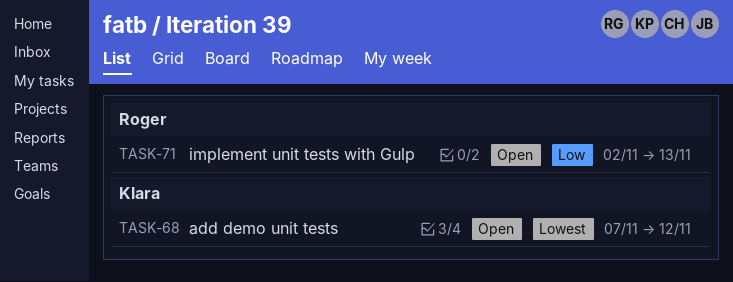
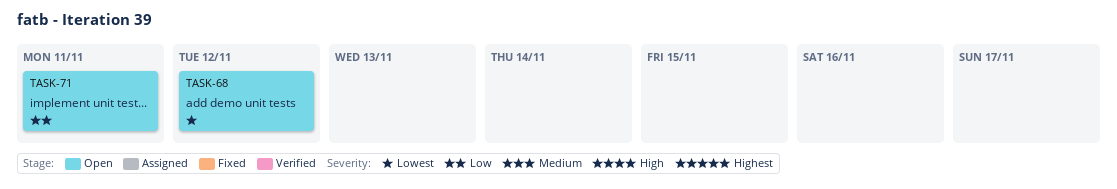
TASK-71, due: Nov 13 -> Nov 11

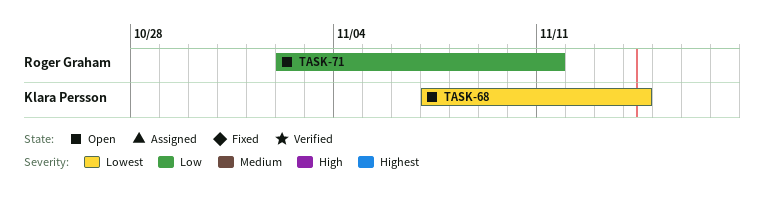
TASK-68, due: Nov 12 -> Nov 14

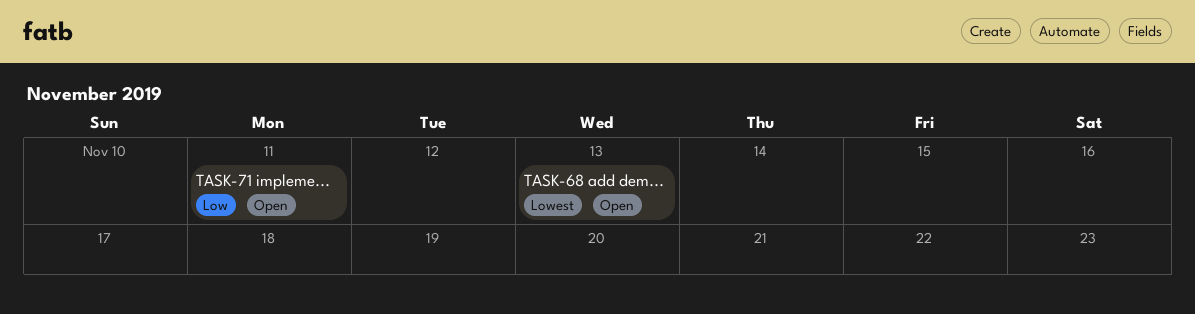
TASK-68, due: Nov 14 -> Nov 13

